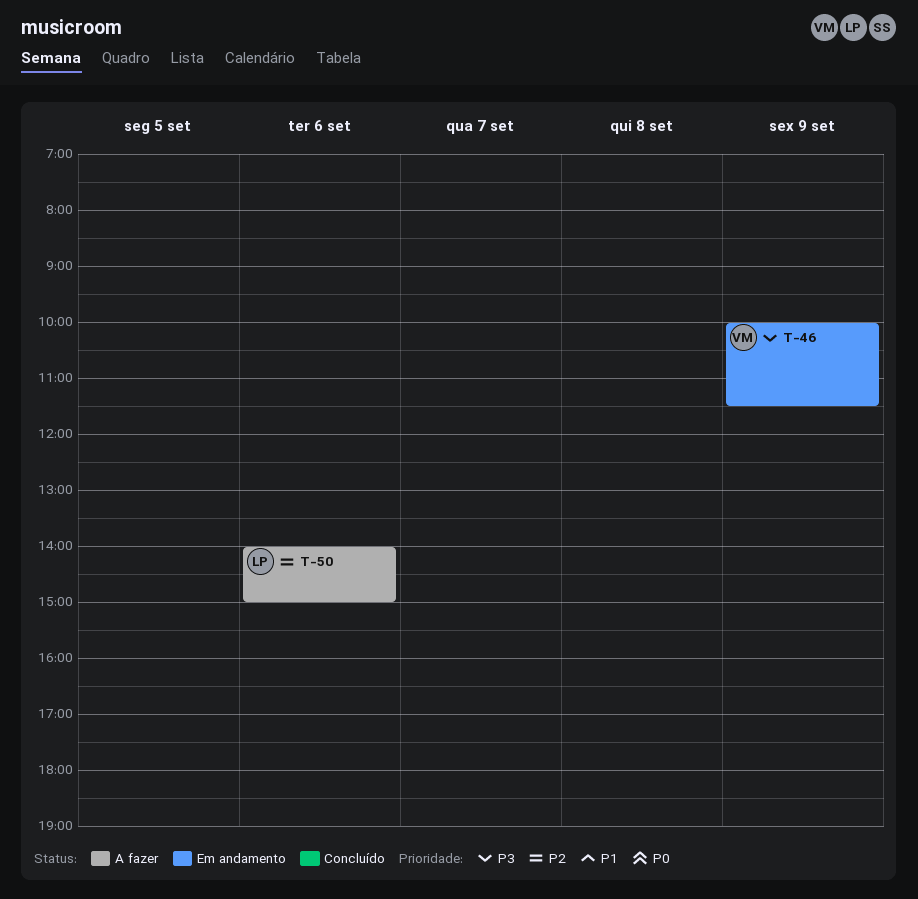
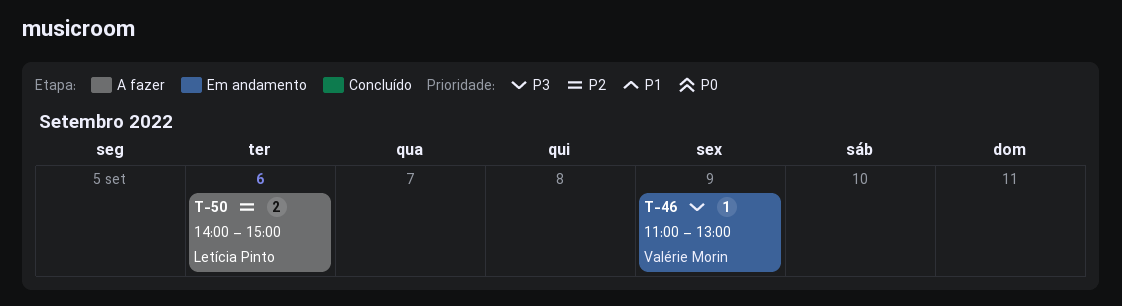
T-46, begins: 10:00 -> 11:00
T-46, ends: 11:30 -> 13:00

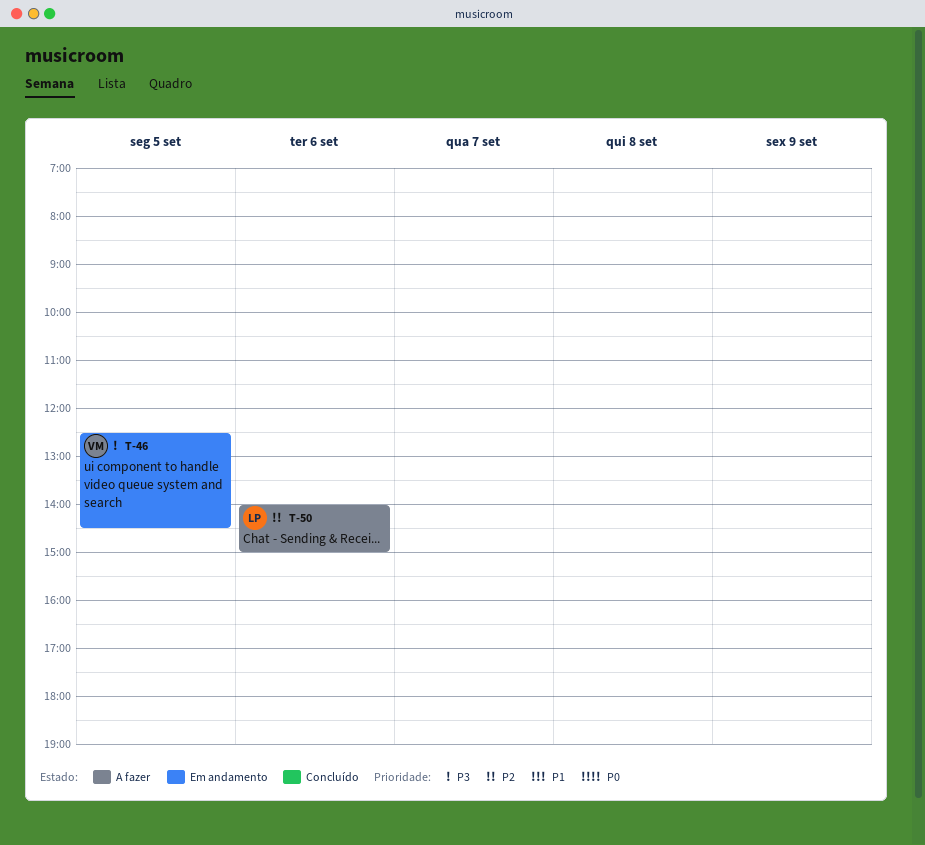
T-46, day: Sep 9 -> Sep 5
T-46, begins: 11:00 -> 12:30
T-46, ends: 13:00 -> 14:30

